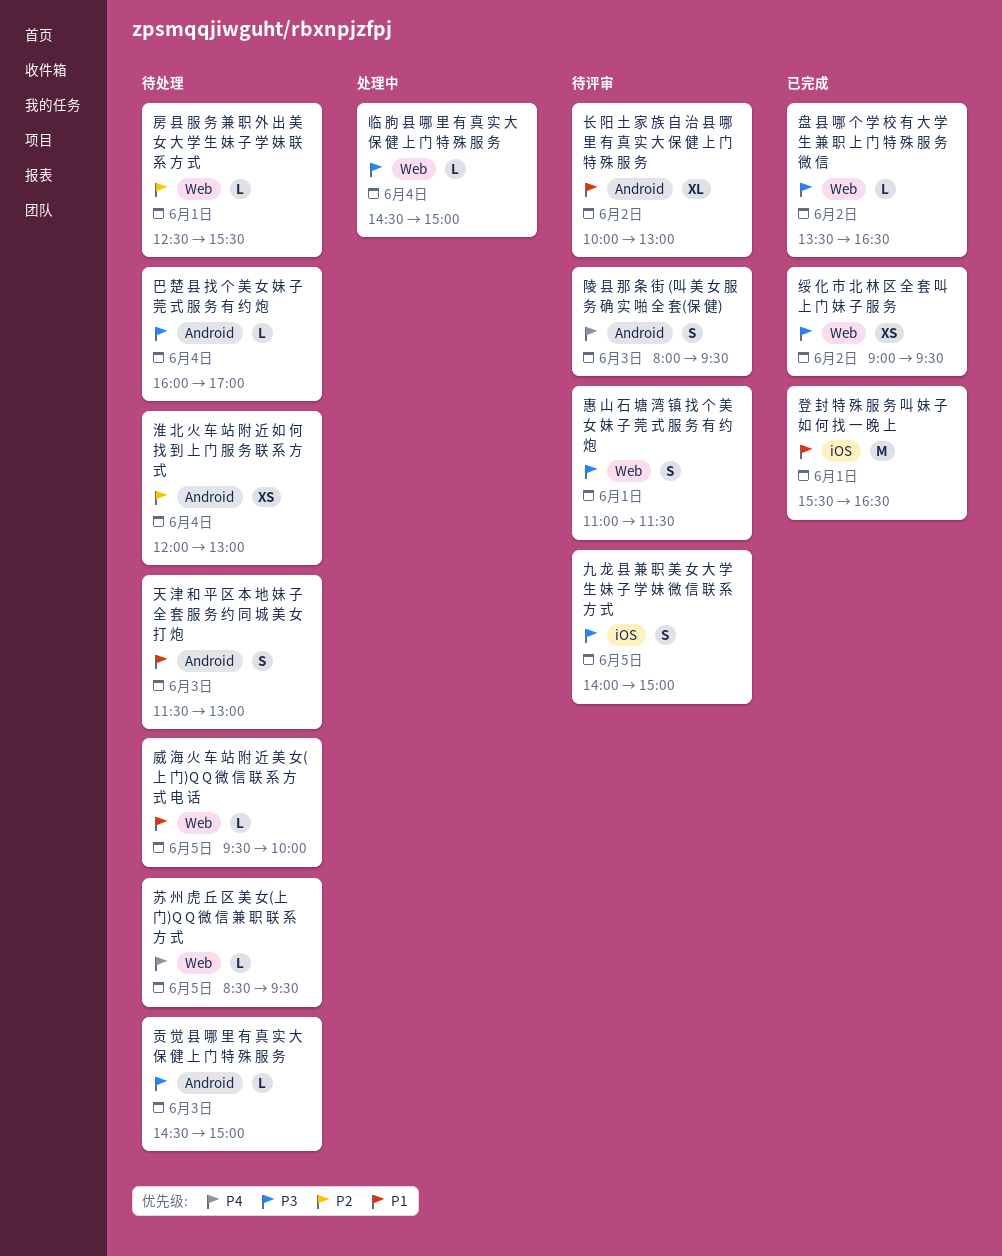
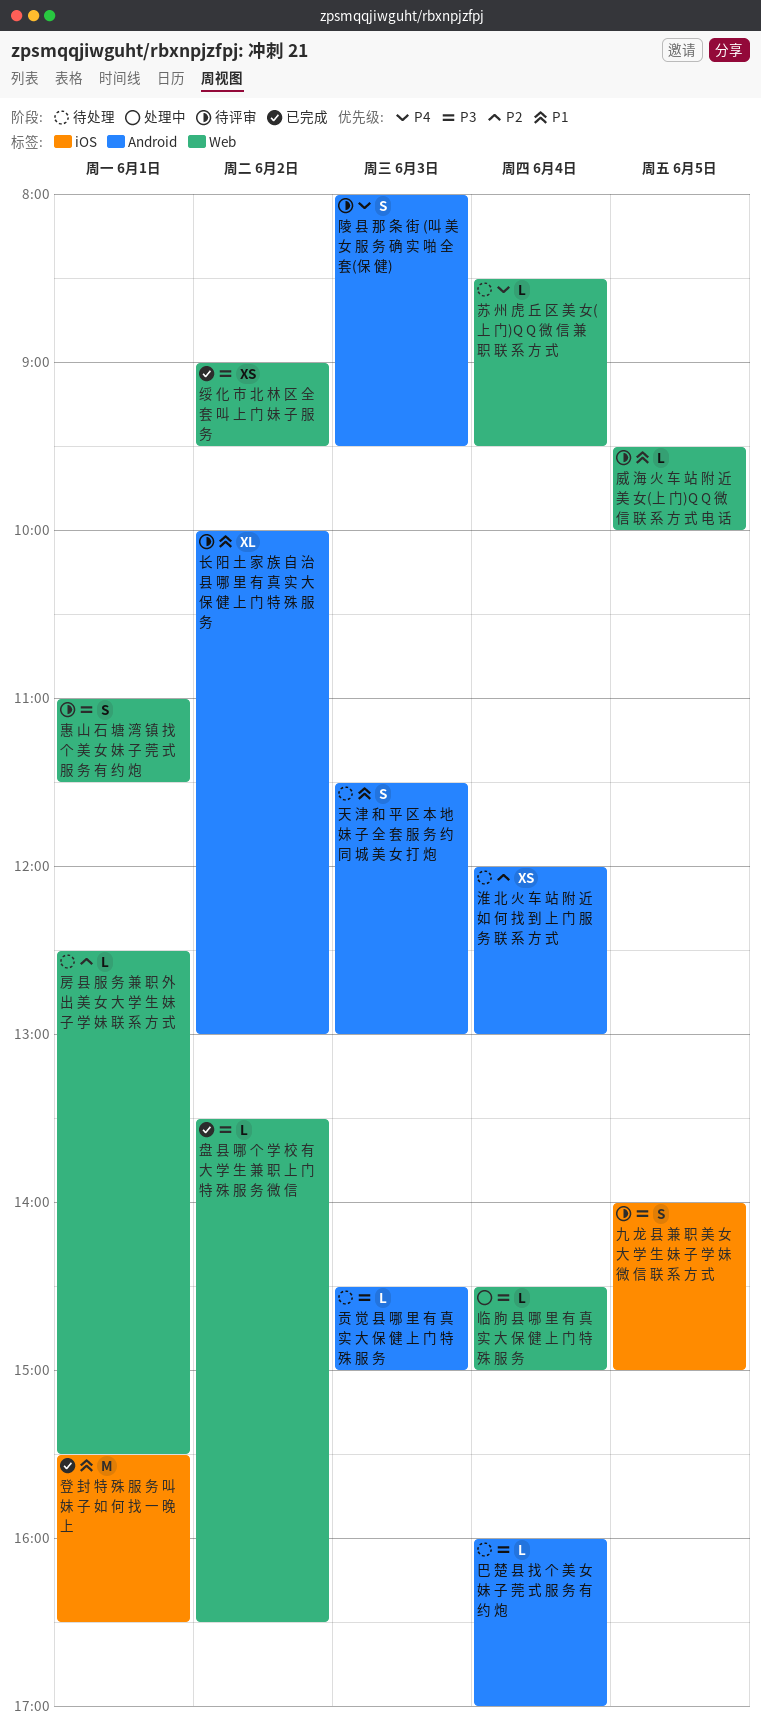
威 海 火 车 站 附 近 美 女(上 门)Q Q 微 信 联 系 方 式 电 话, status: 待处理 -> 待评审
苏 州 虎 丘 区 美 女(上 门)Q Q 微 信 兼 职 联 系 方 式, day: Jun 5 -> Jun 4

